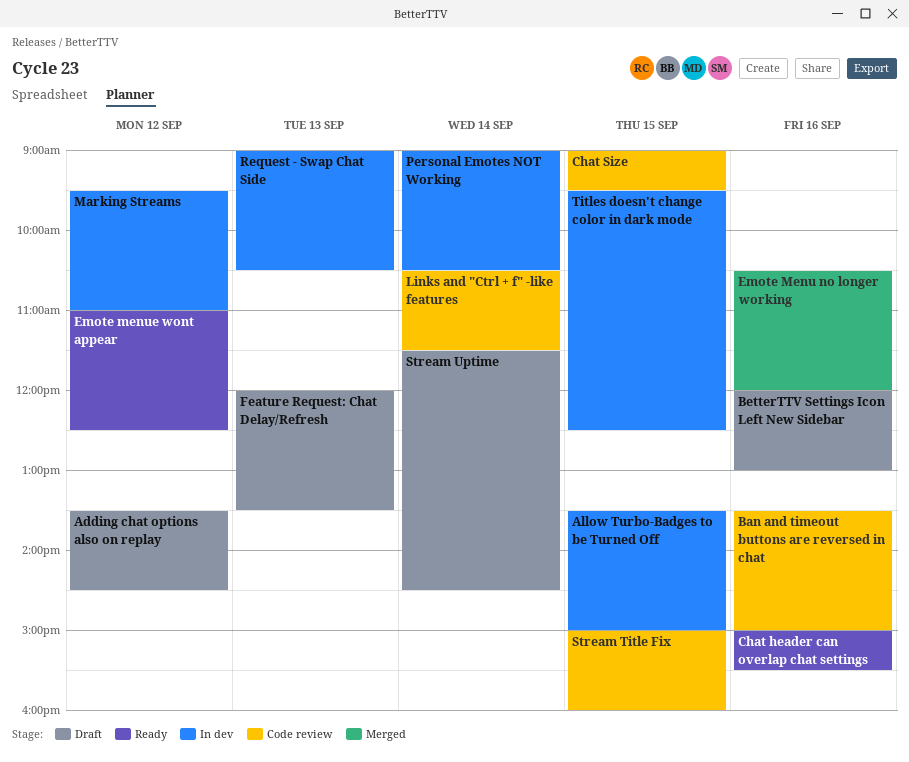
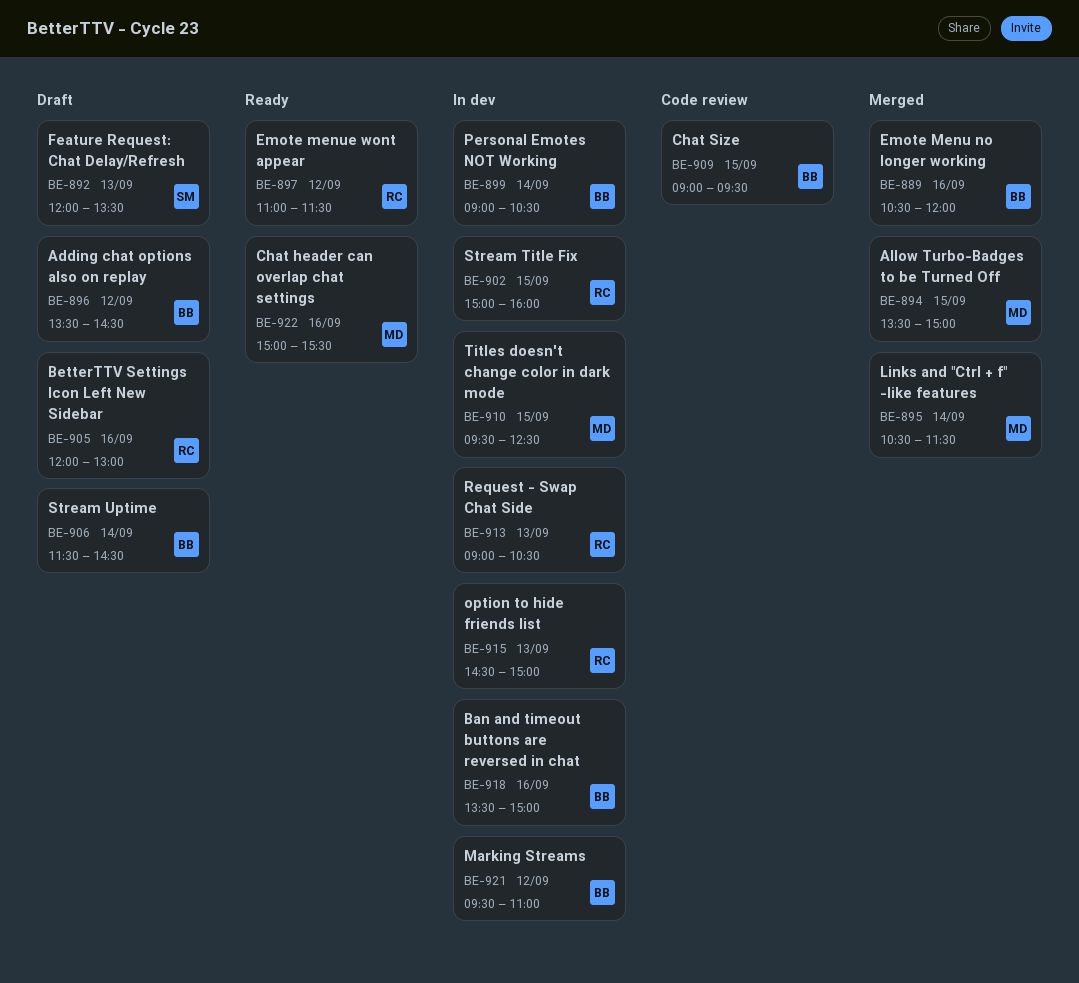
Allow Turbo-Badges to be Turned Off, status: In dev -> Merged
Ban and timeout buttons are reversed in chat, status: Code review -> In dev
Emote menue wont appear, ends: 12:30 -> 11:30
Links and "Ctrl + f" -like features, status: Code review -> Merged
option to hide friends list: none -> present
Stream Title Fix, status: Code review -> In dev

